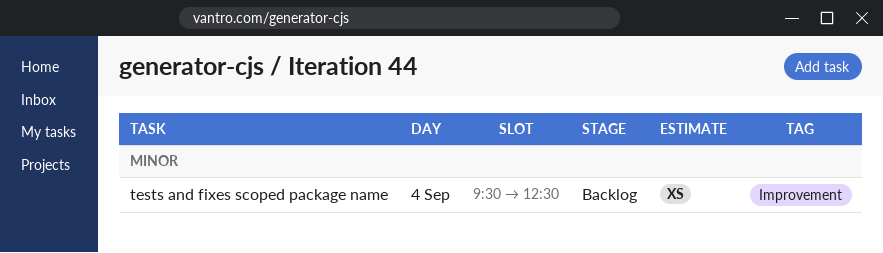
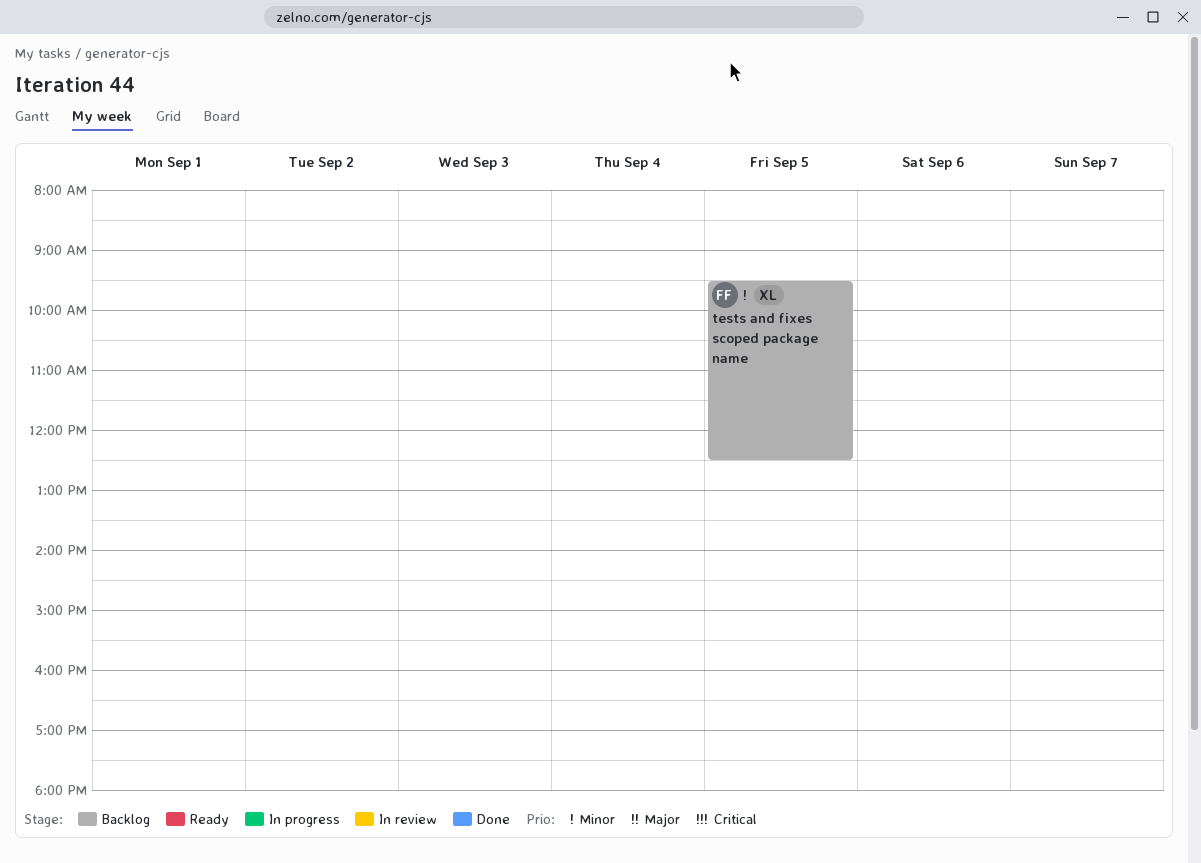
tests and fixes scoped package name, estimate: XS -> XL
tests and fixes scoped package name, day: Sep 4 -> Sep 5

